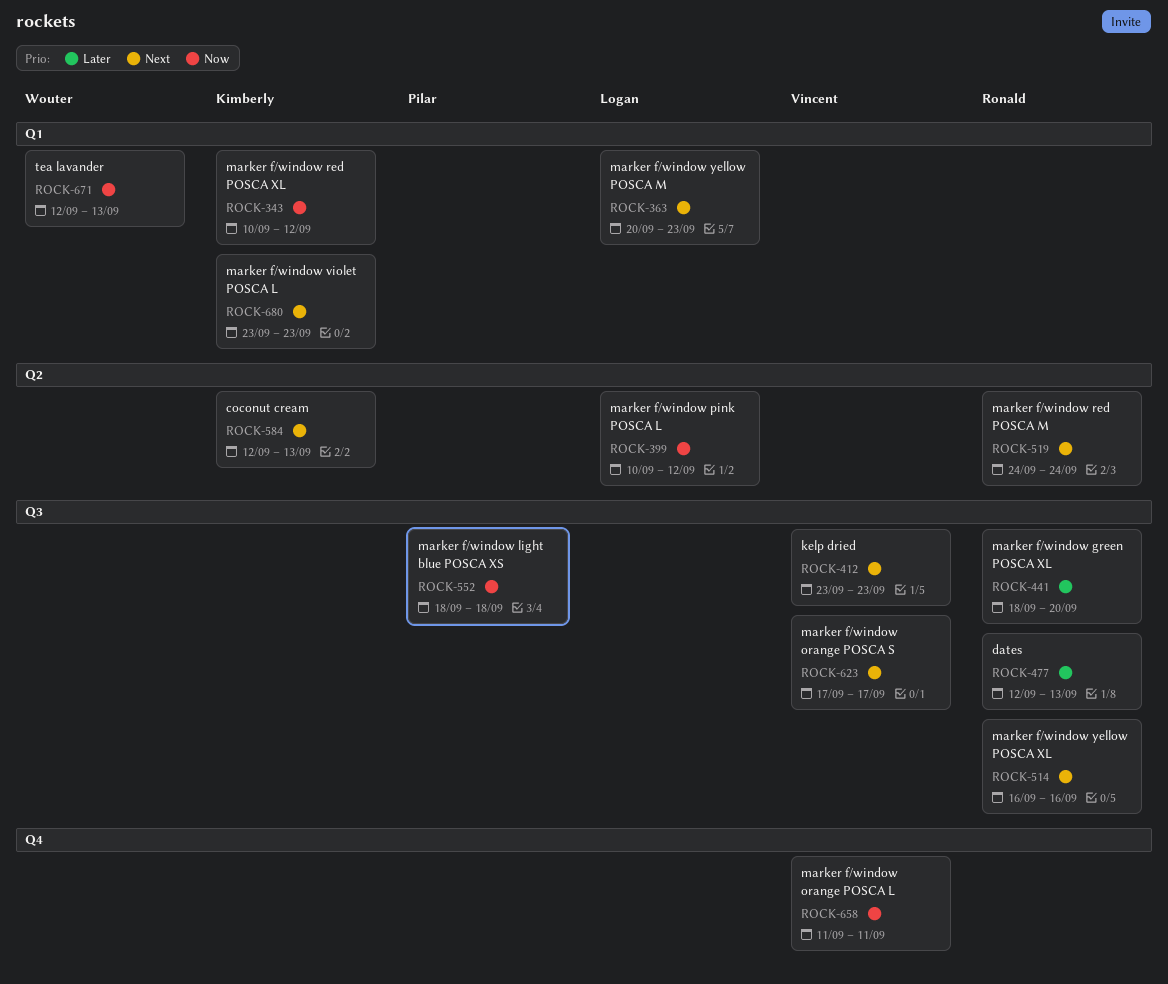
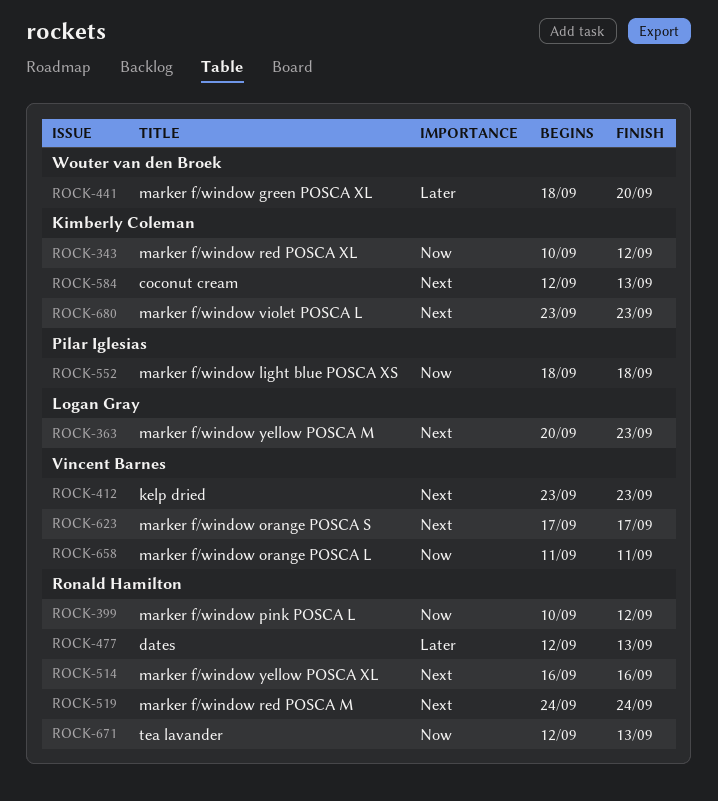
ROCK-399, owner: Logan Gray -> Ronald Hamilton
ROCK-441, owner: Ronald Hamilton -> Wouter van den Broek
ROCK-671, owner: Wouter van den Broek -> Ronald Hamilton

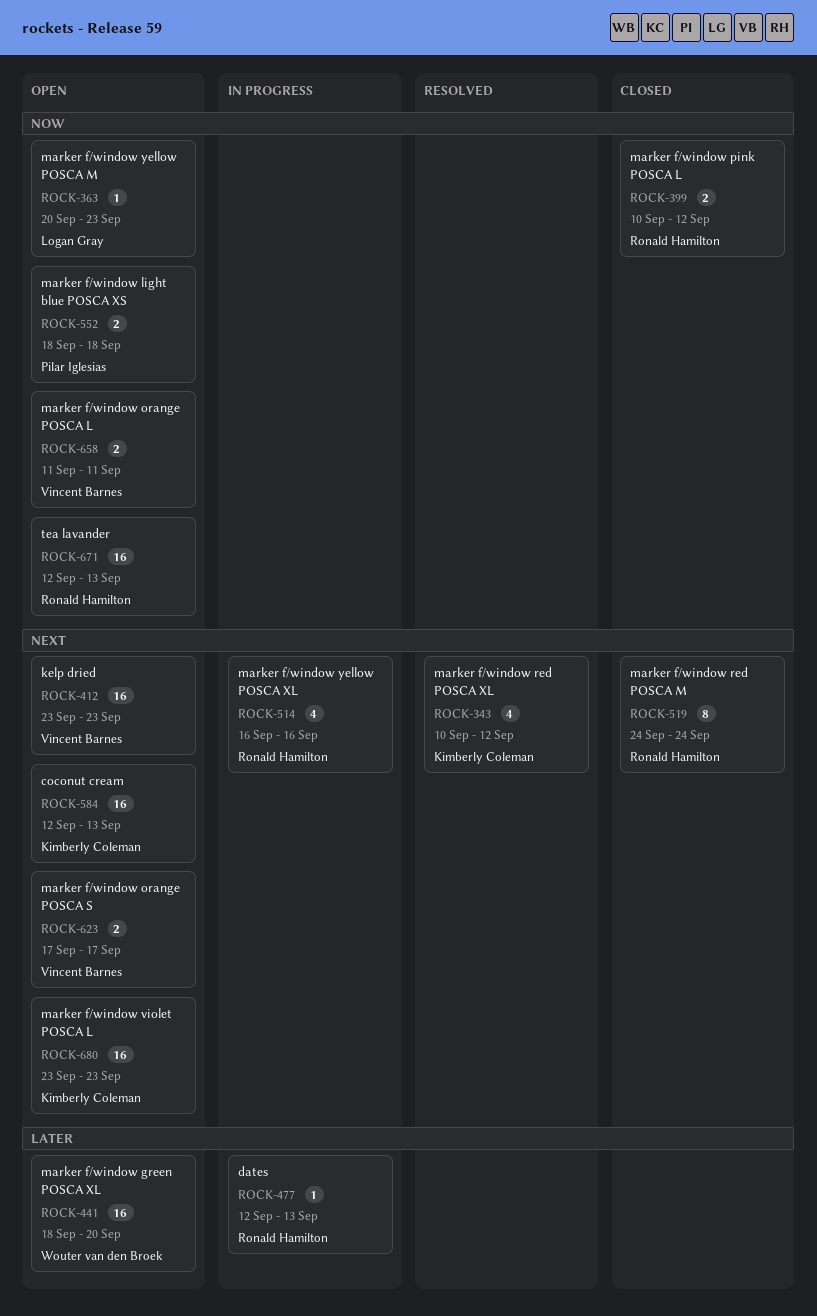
ROCK-343, priority: Now -> Next
ROCK-363, priority: Next -> Now

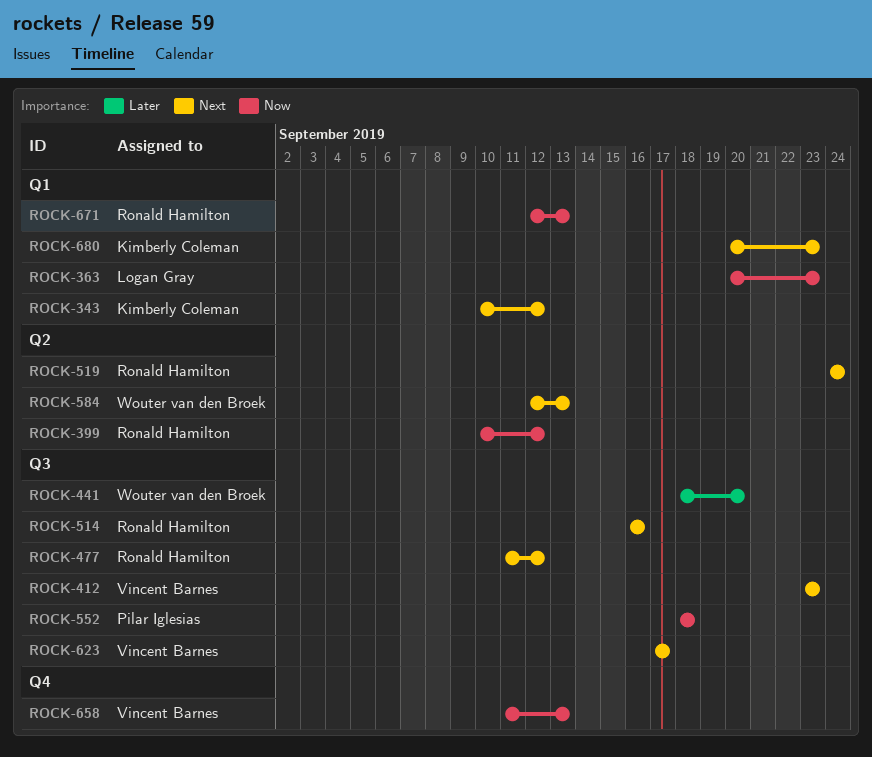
ROCK-477, priority: Later -> Next
ROCK-477, start: Sep 12 -> Sep 11
ROCK-477, due: Sep 13 -> Sep 12
ROCK-584, owner: Kimberly Coleman -> Wouter van den Broek
ROCK-658, due: Sep 11 -> Sep 13
ROCK-680, start: Sep 23 -> Sep 20

